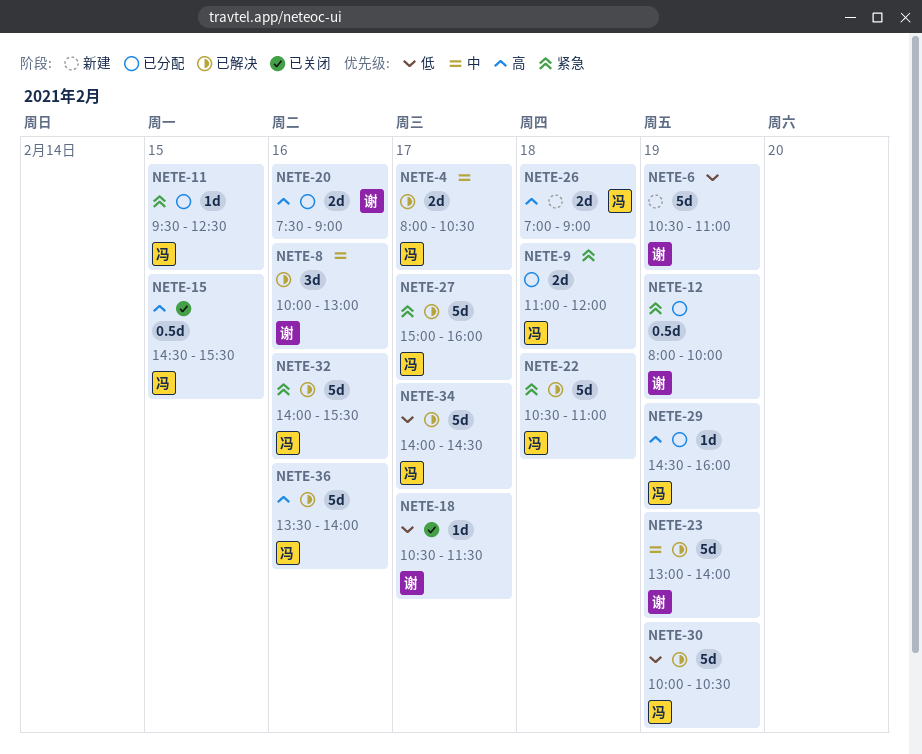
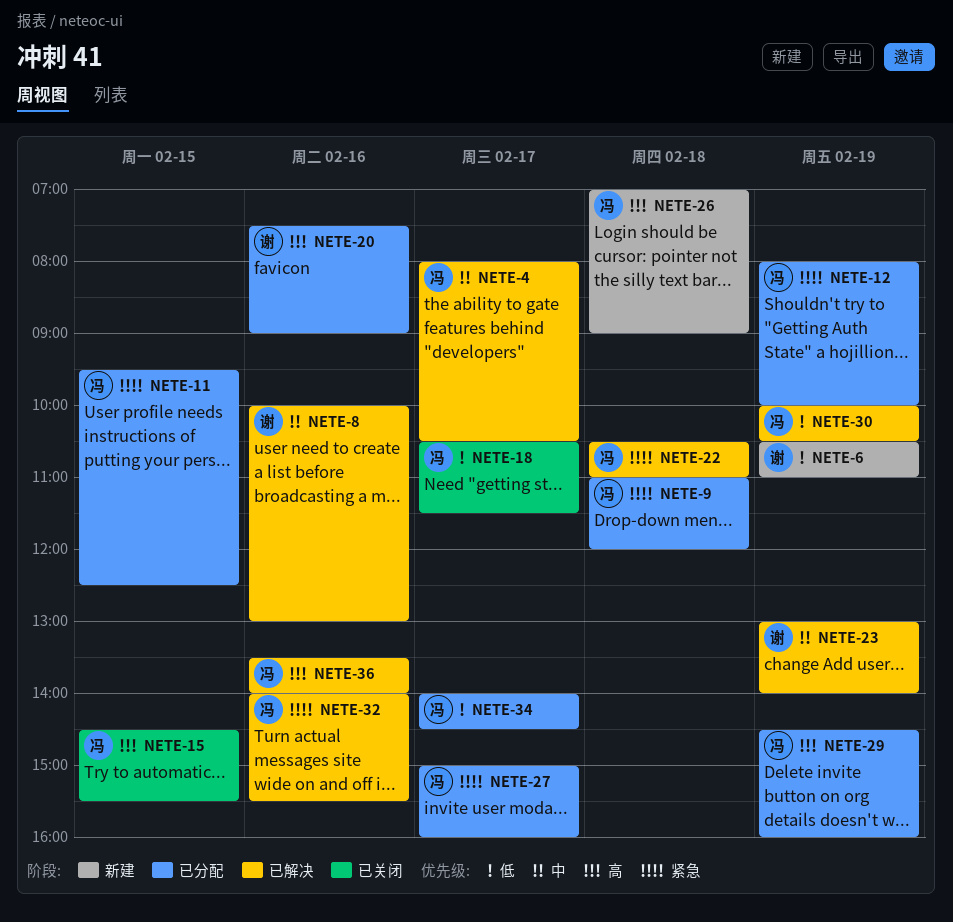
NETE-12, owner: 谢 -> 冯
NETE-18, owner: 谢 -> 冯
NETE-27, status: 已解决 -> 已分配
NETE-34, status: 已解决 -> 已分配

